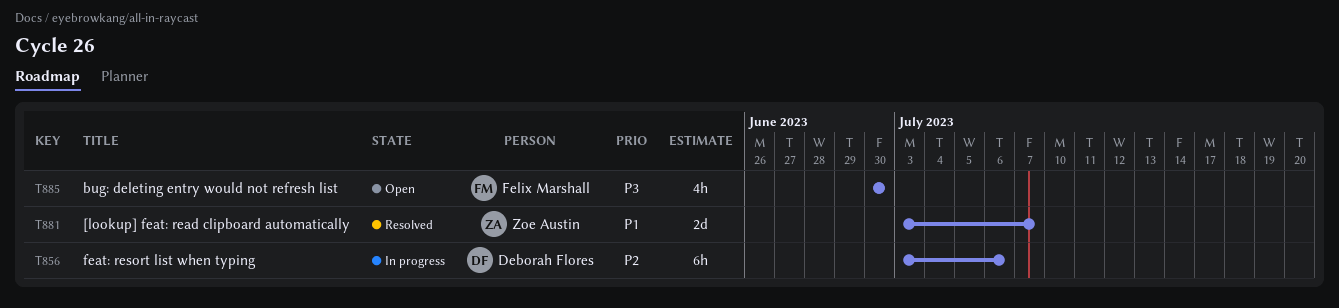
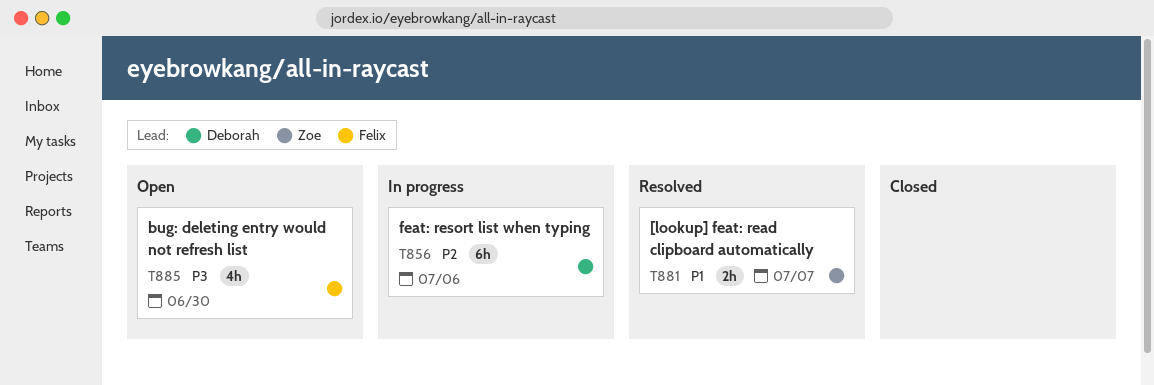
T881, estimate: 2d -> 2h

